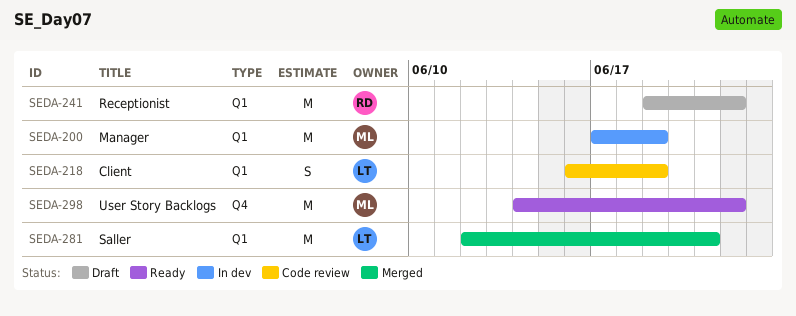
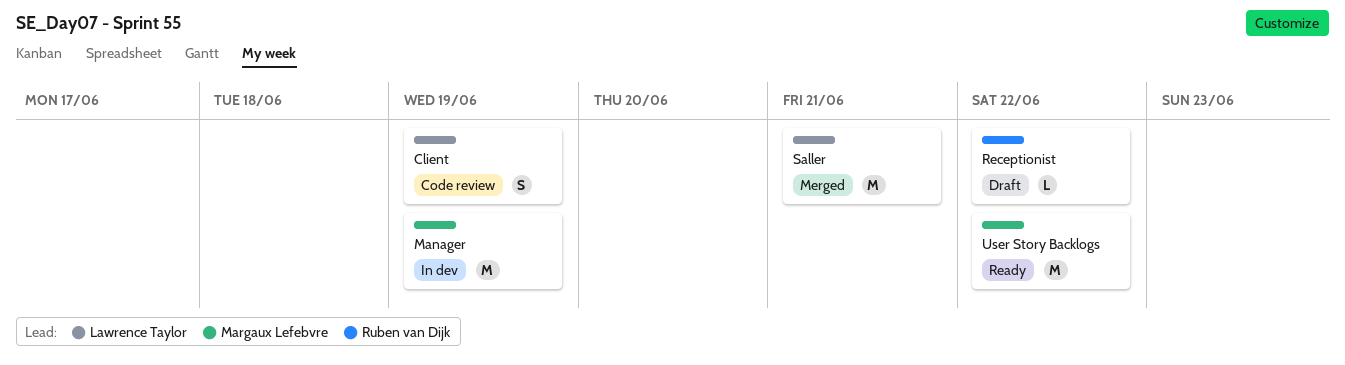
Receptionist, estimate: M -> L

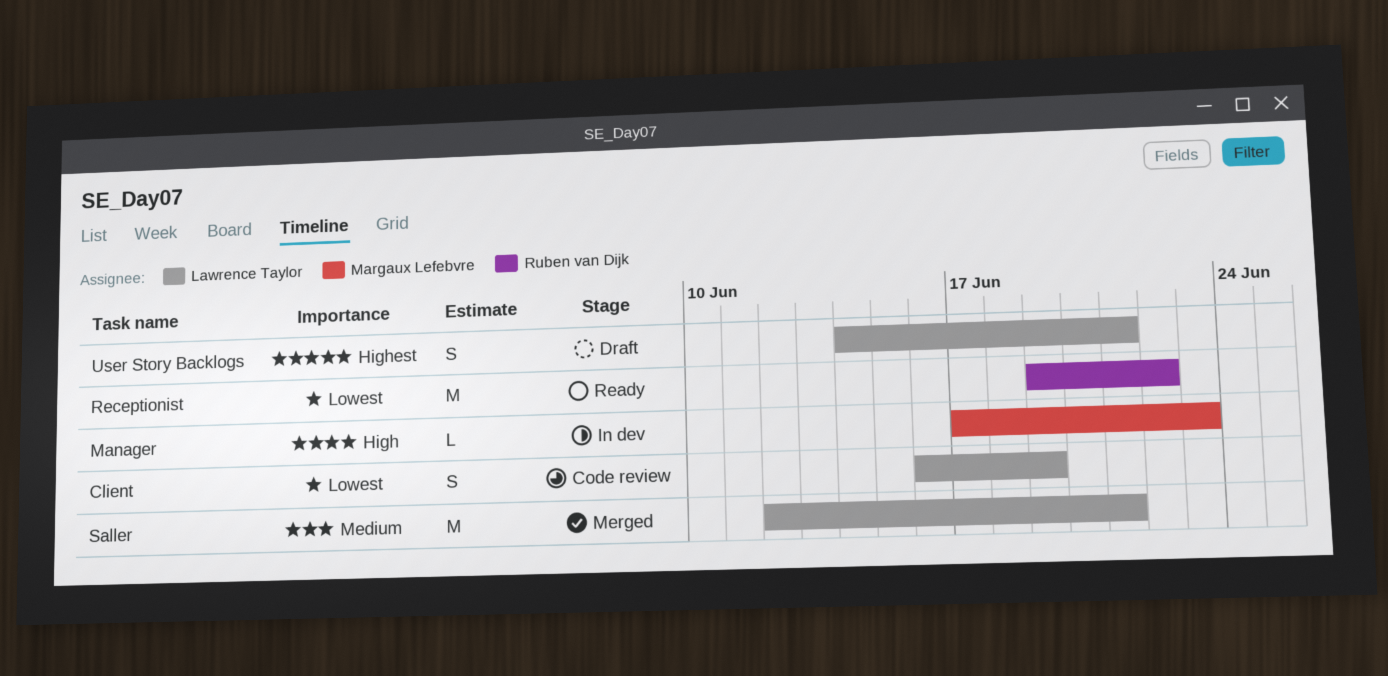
Manager, estimate: M -> L
Manager, due: Jun 19 -> Jun 23
Receptionist, status: Draft -> Ready
Receptionist, estimate: L -> M
User Story Backlogs, status: Ready -> Draft
User Story Backlogs, owner: Margaux Lefebvre -> Lawrence Taylor
User Story Backlogs, estimate: M -> S
User Story Backlogs, due: Jun 22 -> Jun 21

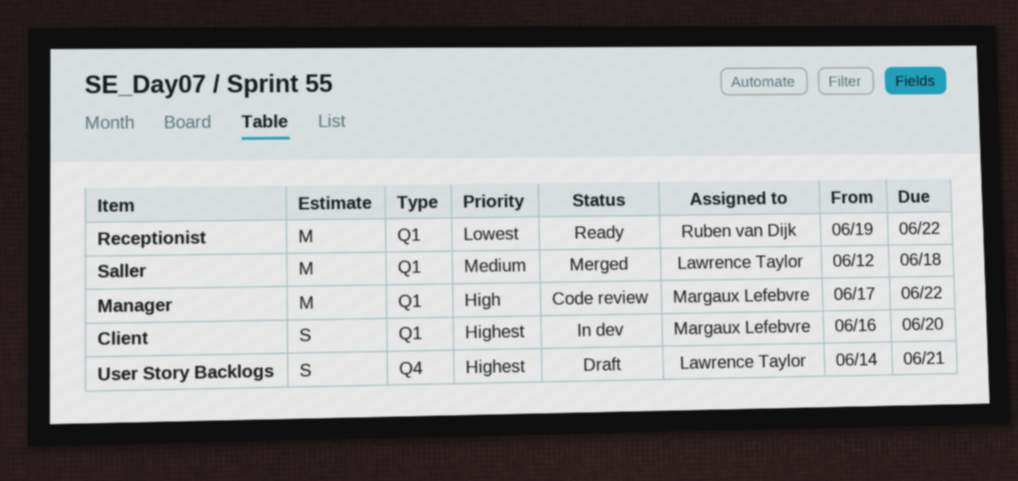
Client, status: Code review -> In dev
Client, owner: Lawrence Taylor -> Margaux Lefebvre
Client, priority: Lowest -> Highest
Client, due: Jun 19 -> Jun 20
Manager, status: In dev -> Code review
Manager, estimate: L -> M
Manager, due: Jun 23 -> Jun 22
Saller, due: Jun 21 -> Jun 18

